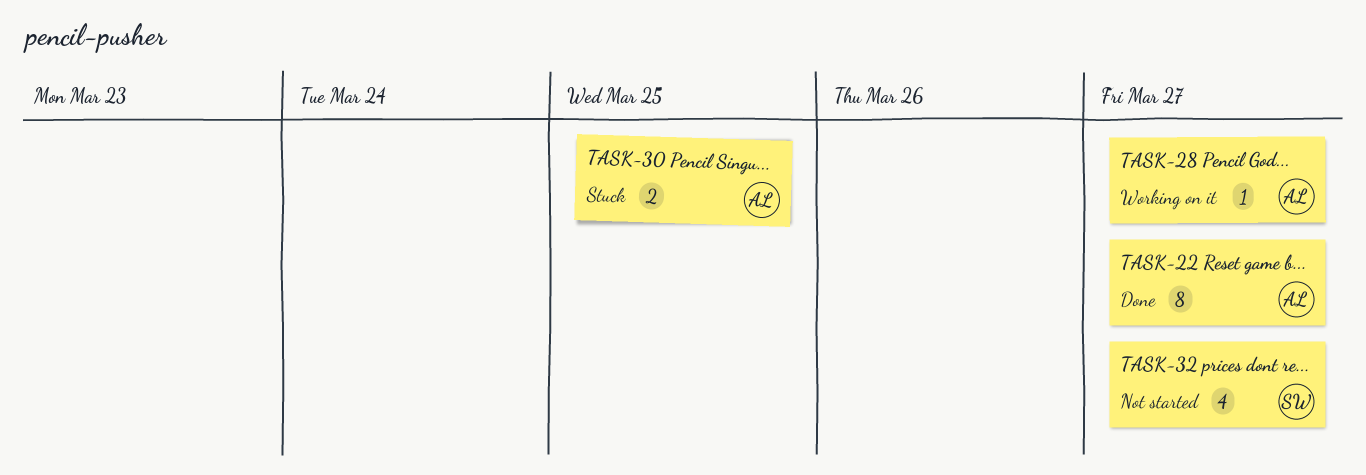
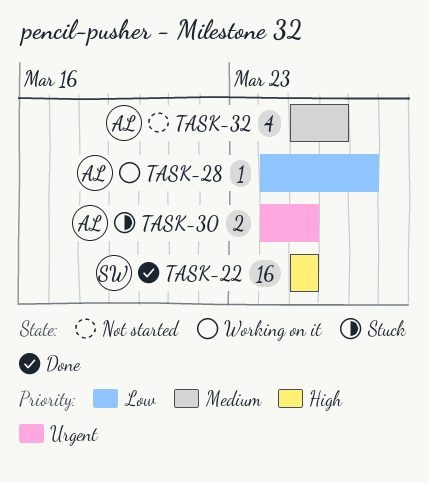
TASK-22, owner: AL -> SW
TASK-22, estimate: 8 -> 16
TASK-22, due: Mar 27 -> Mar 25
TASK-32, owner: SW -> AL
TASK-32, due: Mar 27 -> Mar 26

